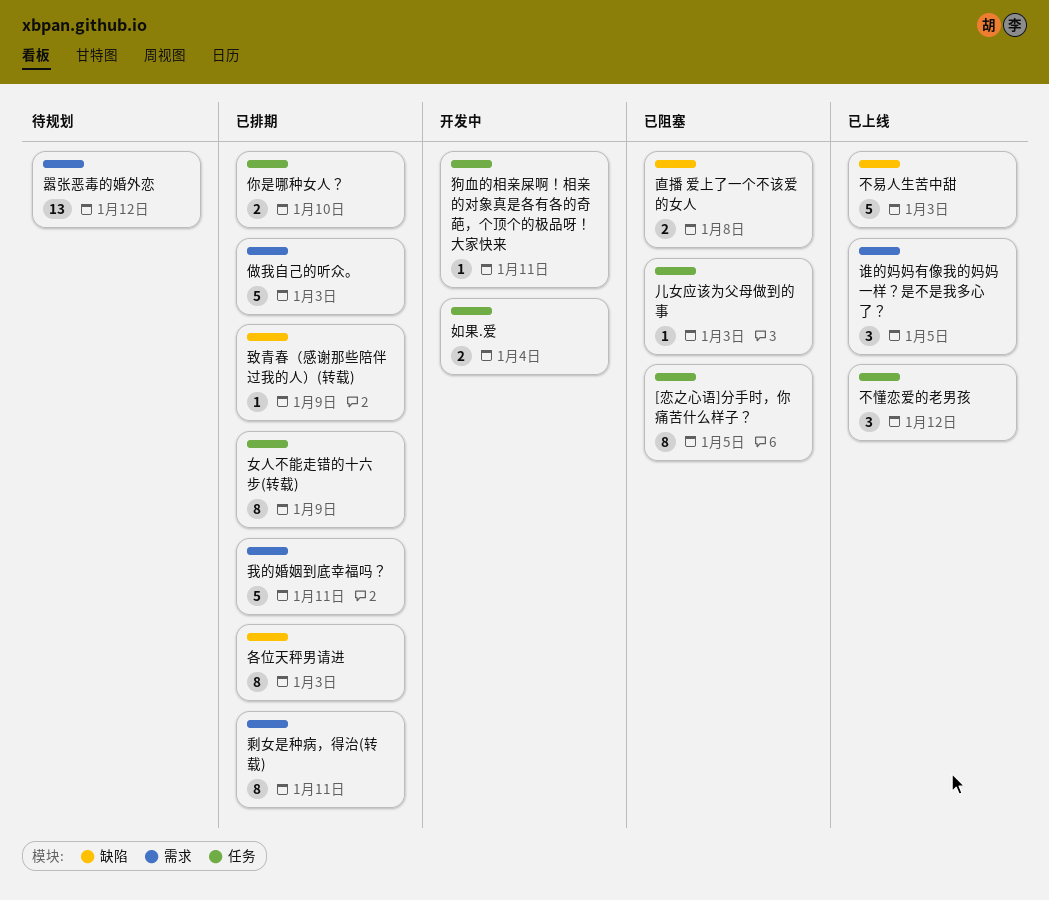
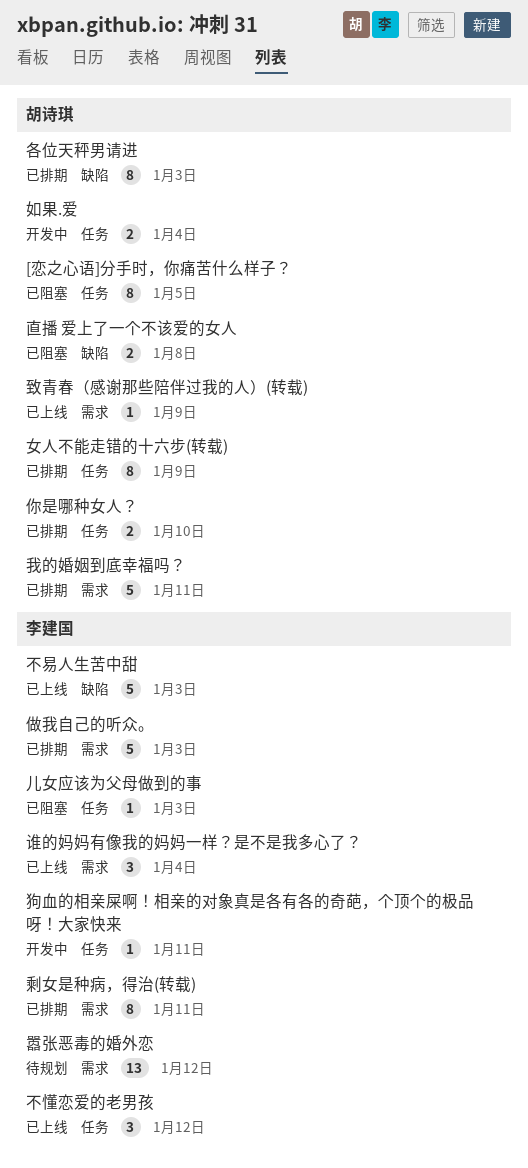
致青春（感谢那些陪伴过我的人）(转载), status: 已排期 -> 已上线
致青春（感谢那些陪伴过我的人）(转载), label: 缺陷 -> 需求
谁的妈妈有像我的妈妈一样？是不是我多心了？, due: Jan 5 -> Jan 4

